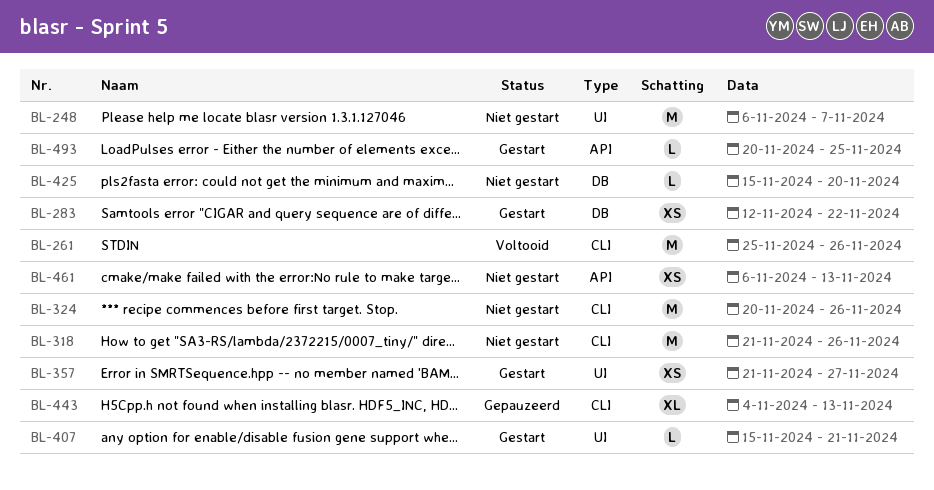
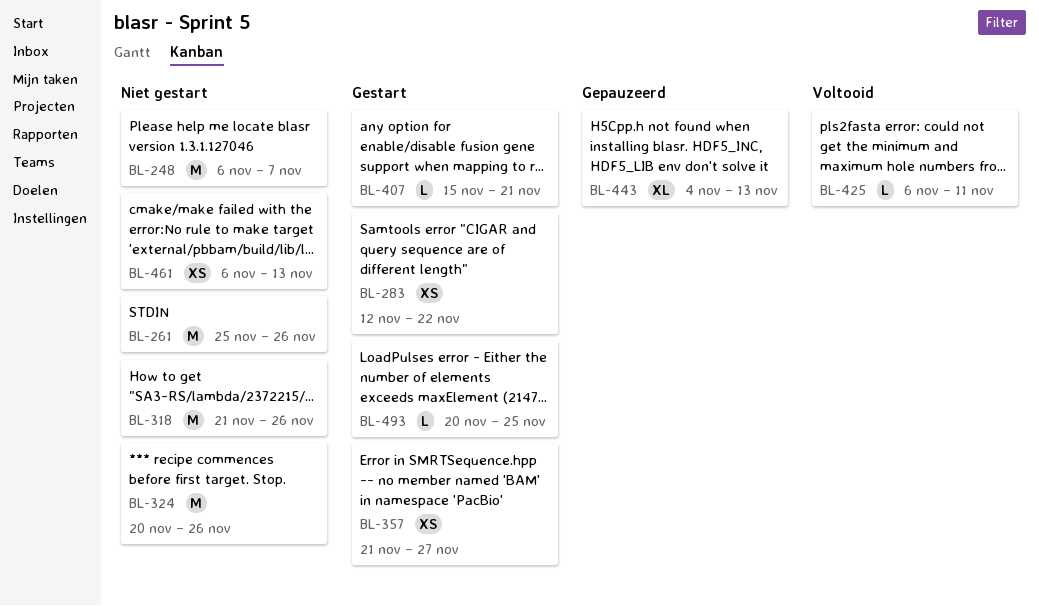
BL-261, status: Voltooid -> Niet gestart
BL-425, status: Niet gestart -> Voltooid
BL-425, start: Nov 15 -> Nov 6
BL-425, due: Nov 20 -> Nov 11

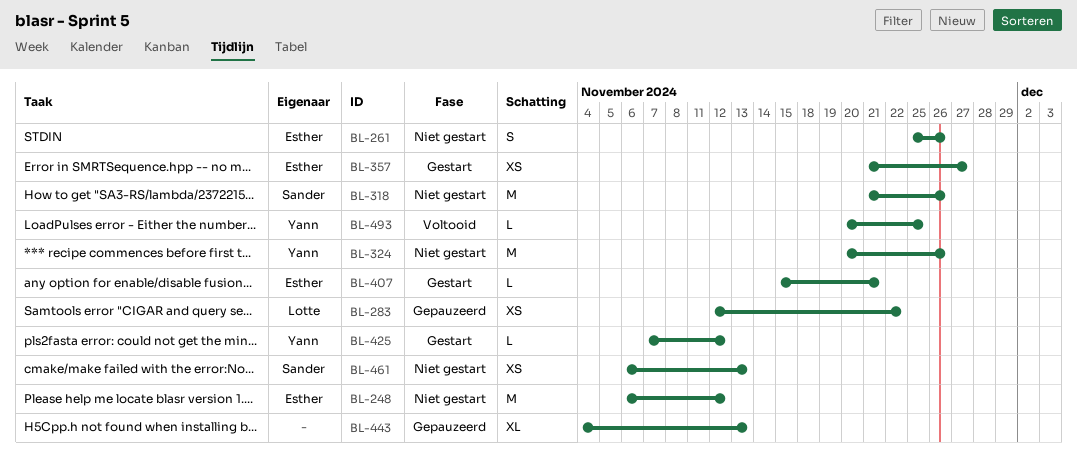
BL-248, due: Nov 7 -> Nov 12
BL-261, estimate: M -> S
BL-283, status: Gestart -> Gepauzeerd
BL-425, status: Voltooid -> Gestart
BL-425, start: Nov 6 -> Nov 7
BL-425, due: Nov 11 -> Nov 12
BL-493, status: Gestart -> Voltooid

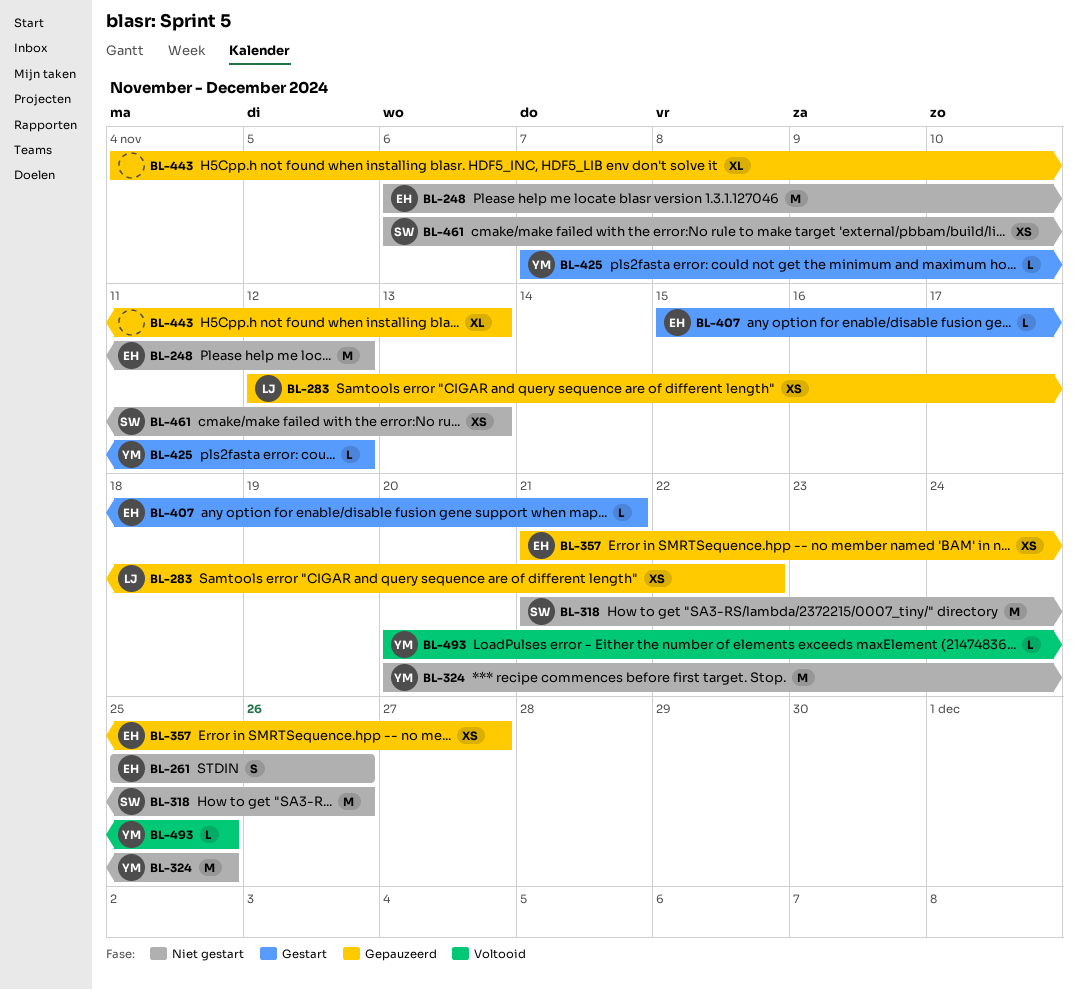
BL-324, due: Nov 26 -> Nov 25
BL-357, status: Gestart -> Gepauzeerd

